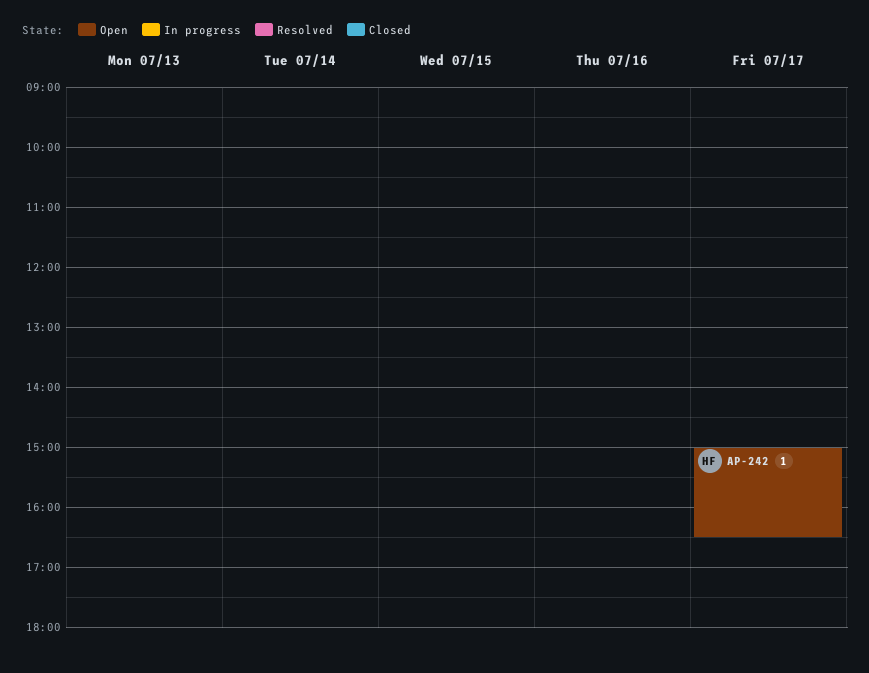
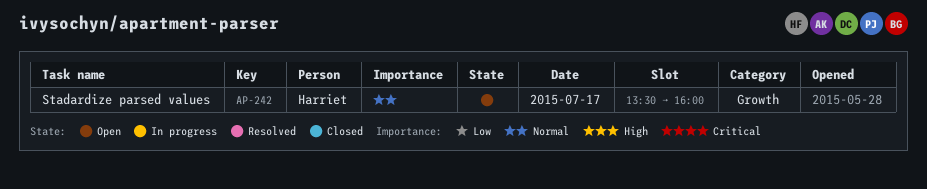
AP-242, begins: 15:00 -> 13:30
AP-242, ends: 16:30 -> 16:00

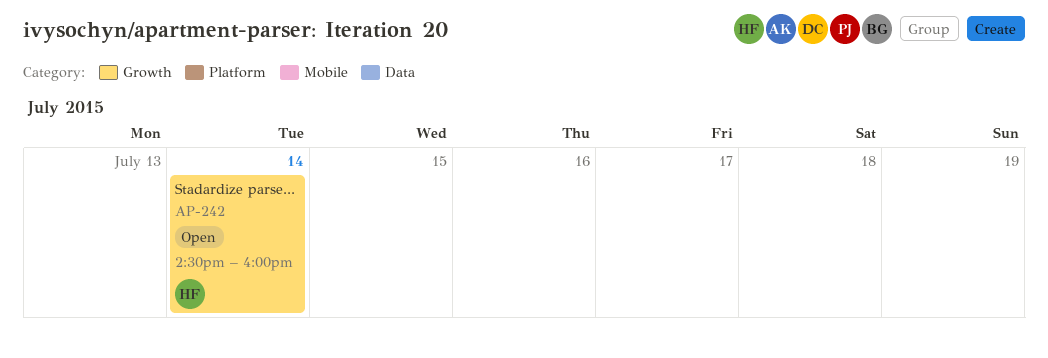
AP-242, day: Jul 17 -> Jul 14
AP-242, begins: 13:30 -> 14:30

